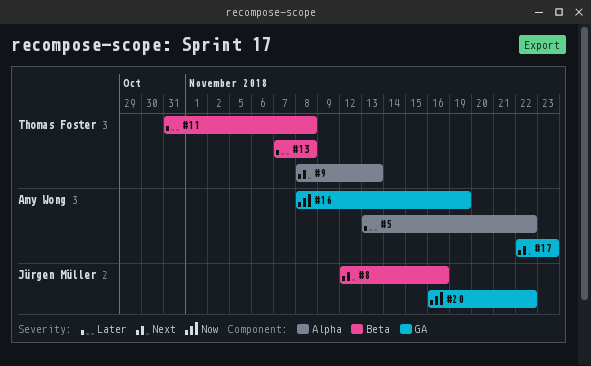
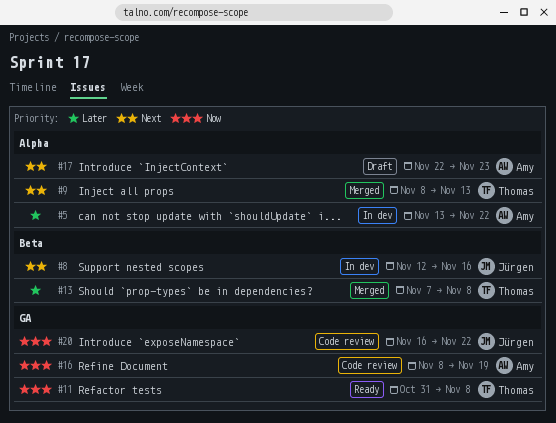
#11, priority: Later -> Now
#11, label: Beta -> GA
#17, label: GA -> Alpha

